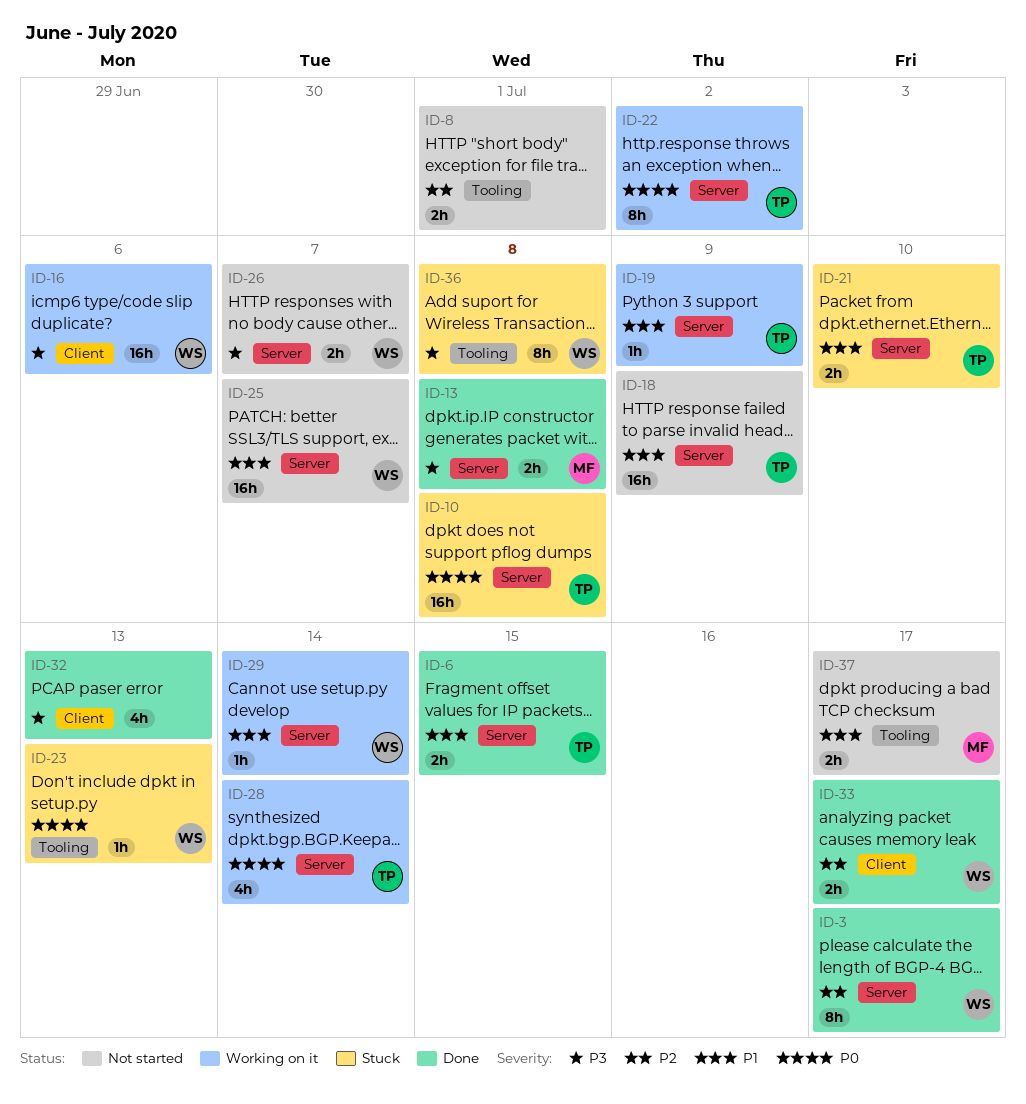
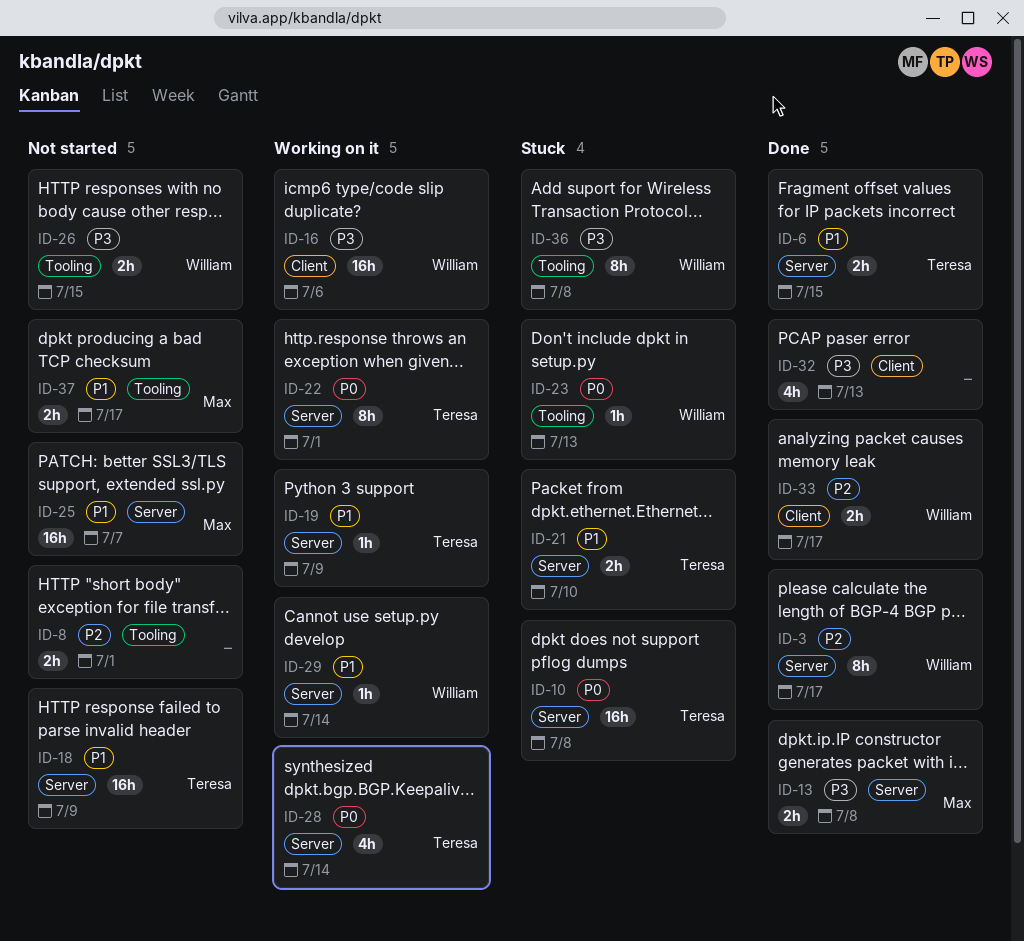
ID-22, due: Jul 2 -> Jul 1
ID-25, owner: William -> Max
ID-26, label: Server -> Tooling
ID-26, due: Jul 7 -> Jul 15

